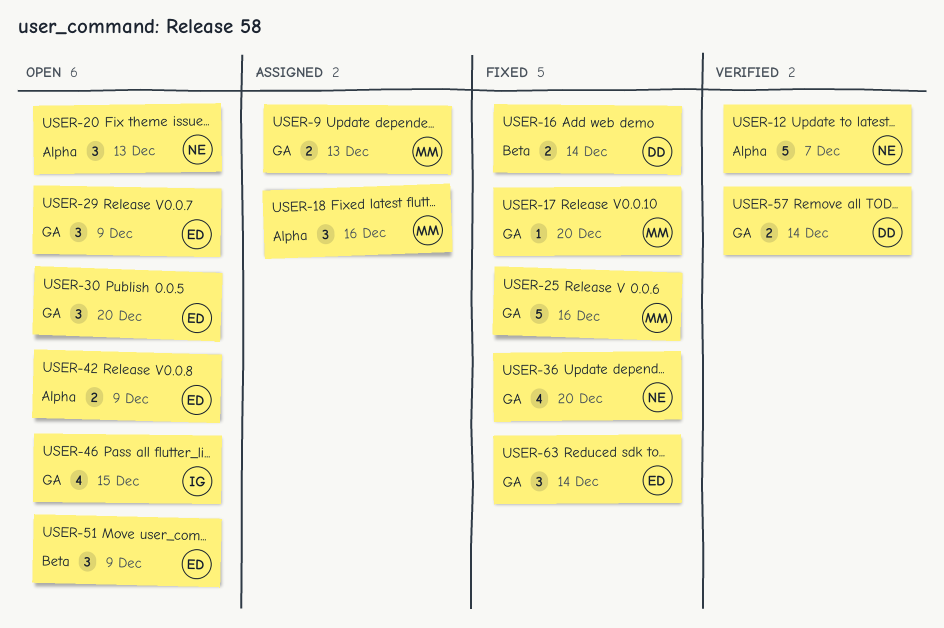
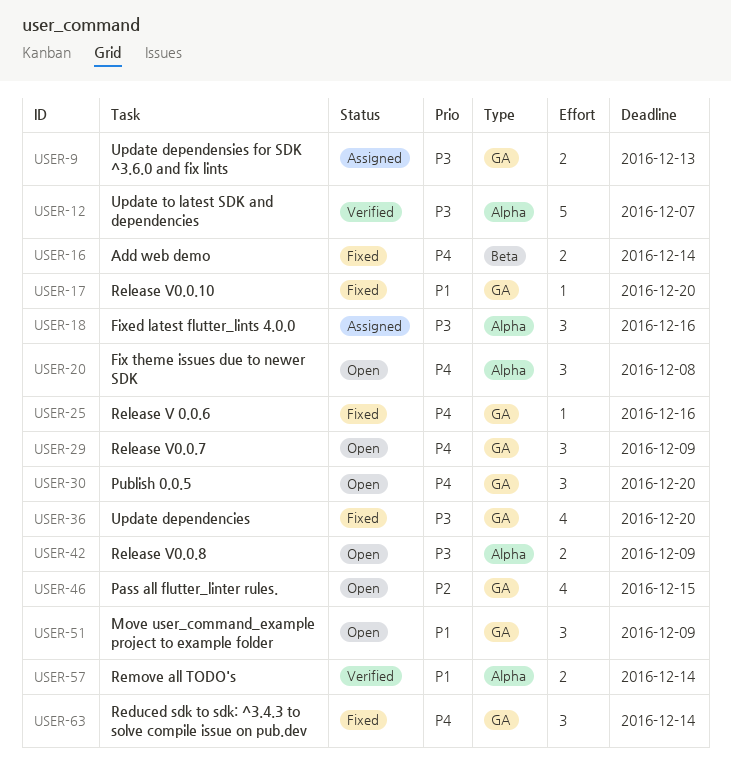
USER-20, due: Dec 13 -> Dec 8
USER-25, estimate: 5 -> 1
USER-51, label: Beta -> GA
USER-57, label: GA -> Alpha

